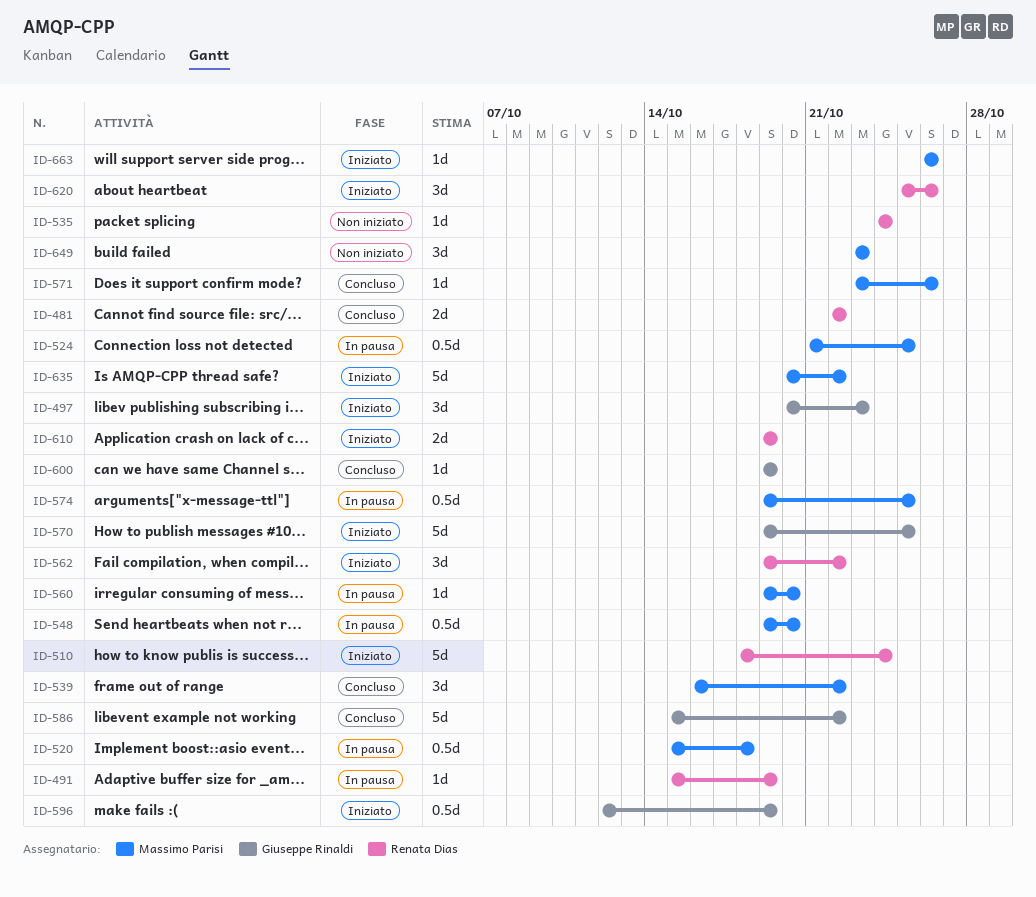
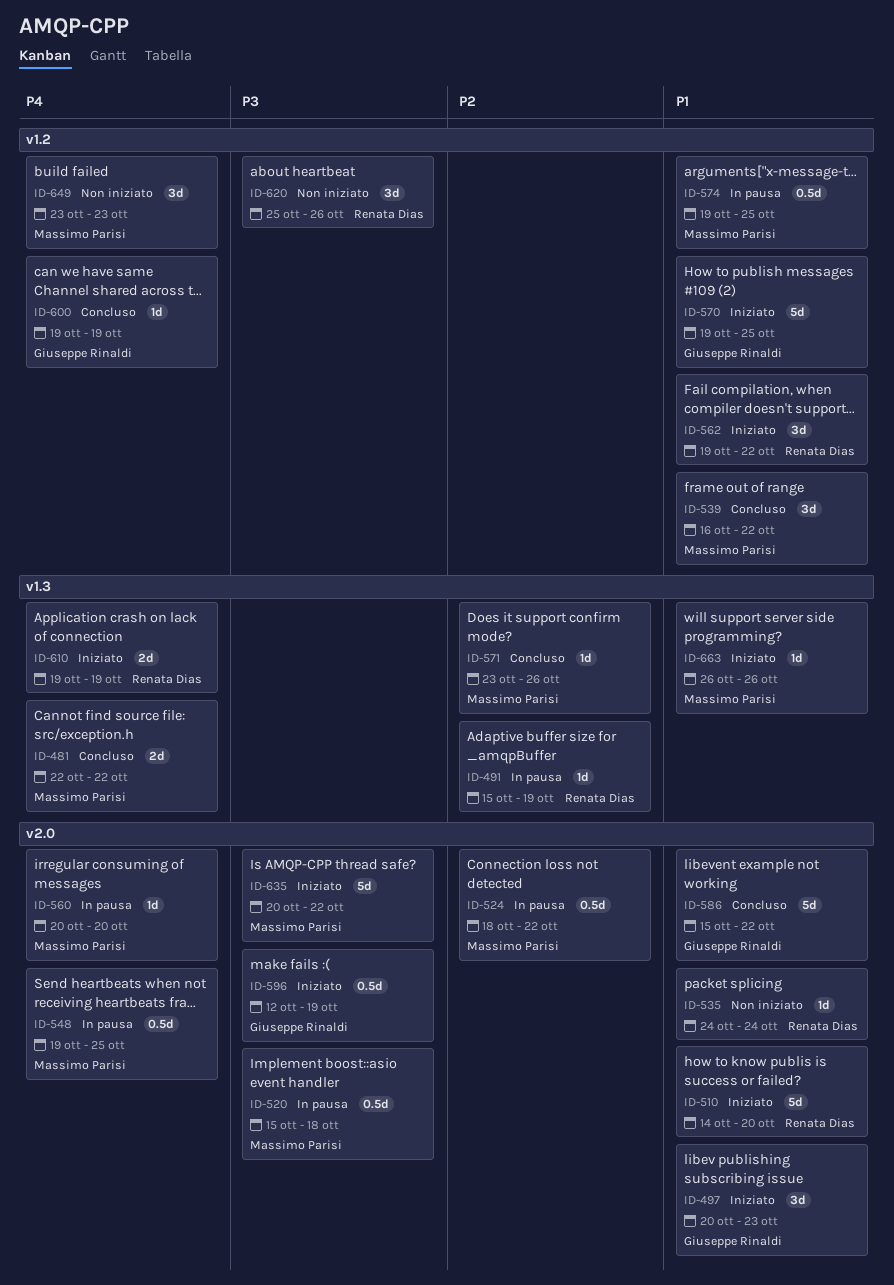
ID-481, owner: Renata Dias -> Massimo Parisi
ID-510, start: Oct 18 -> Oct 14
ID-510, due: Oct 24 -> Oct 20
ID-524, start: Oct 21 -> Oct 18
ID-524, due: Oct 25 -> Oct 22
ID-548, due: Oct 20 -> Oct 25
ID-560, start: Oct 19 -> Oct 20
ID-620, status: Iniziato -> Non iniziato

